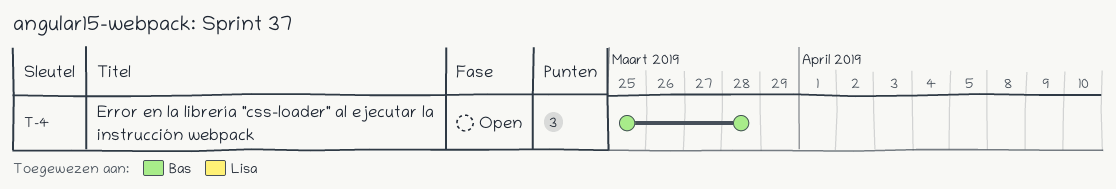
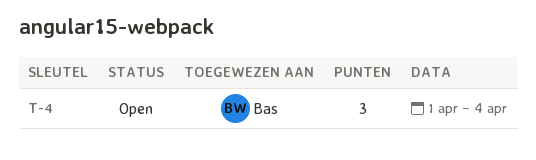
T-4, start: Mar 25 -> Apr 1
T-4, due: Mar 28 -> Apr 4

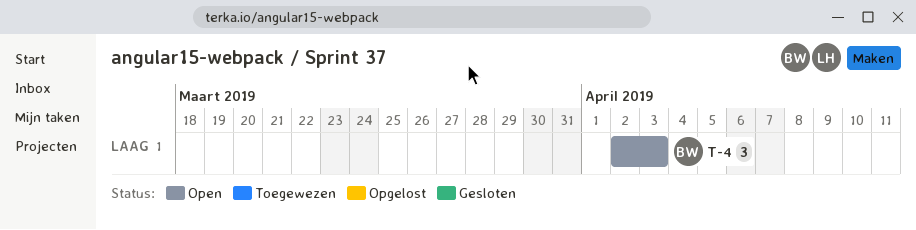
T-4, start: Apr 1 -> Apr 2
T-4, due: Apr 4 -> Apr 3

